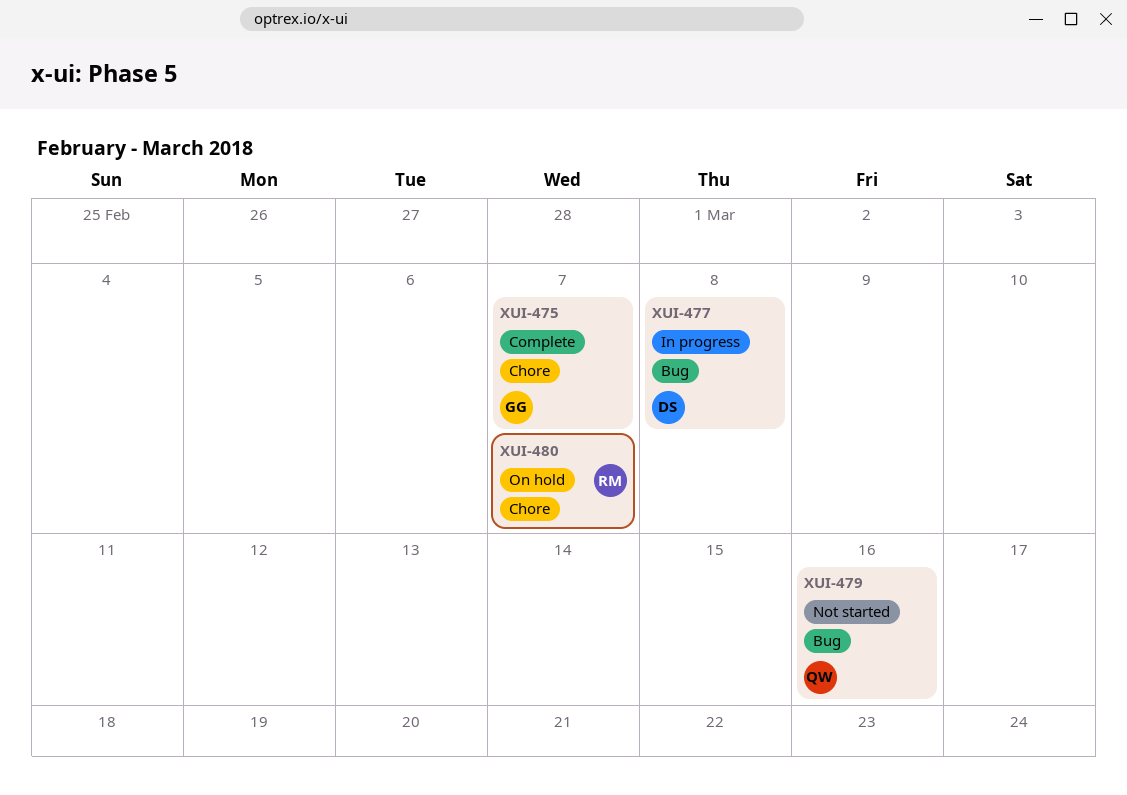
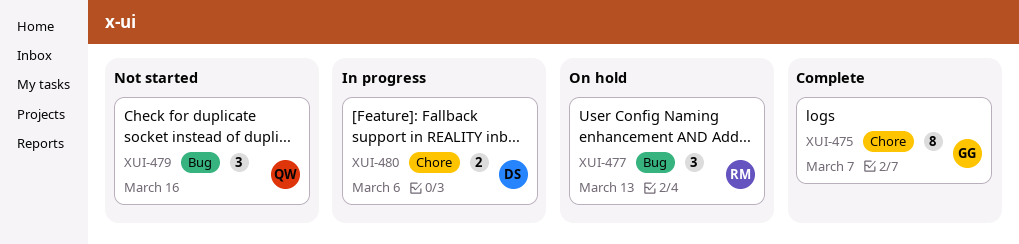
XUI-477, status: In progress -> On hold
XUI-477, owner: DS -> RM
XUI-477, due: Mar 8 -> Mar 13
XUI-480, status: On hold -> In progress
XUI-480, owner: RM -> DS
XUI-480, due: Mar 7 -> Mar 6

